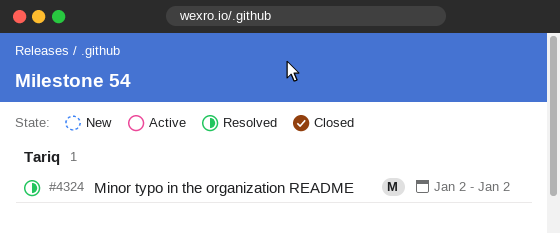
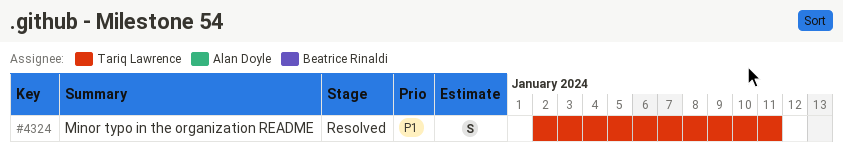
#4324, estimate: M -> S
#4324, due: Jan 2 -> Jan 11

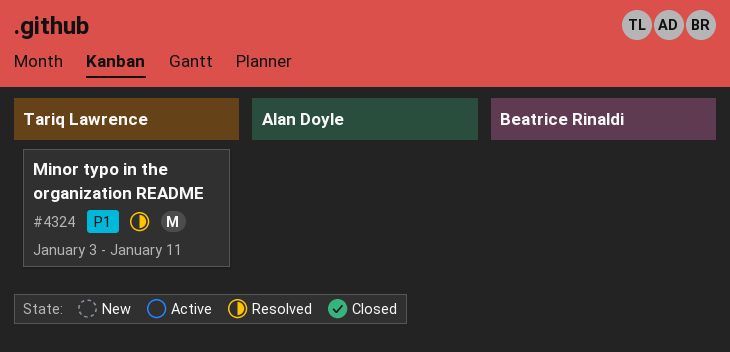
#4324, estimate: S -> M
#4324, start: Jan 2 -> Jan 3

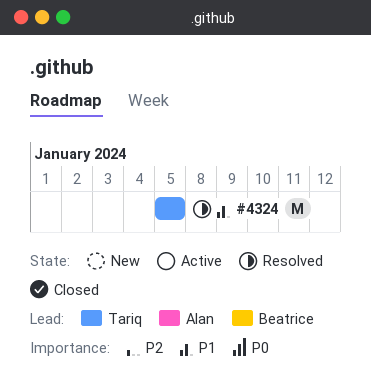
#4324, start: Jan 3 -> Jan 5
#4324, due: Jan 11 -> Jan 5

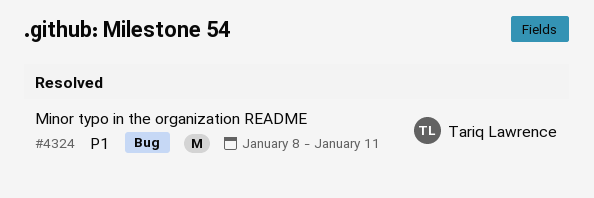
#4324, start: Jan 5 -> Jan 8
#4324, due: Jan 5 -> Jan 11

